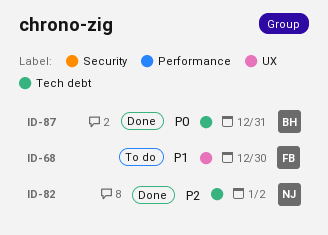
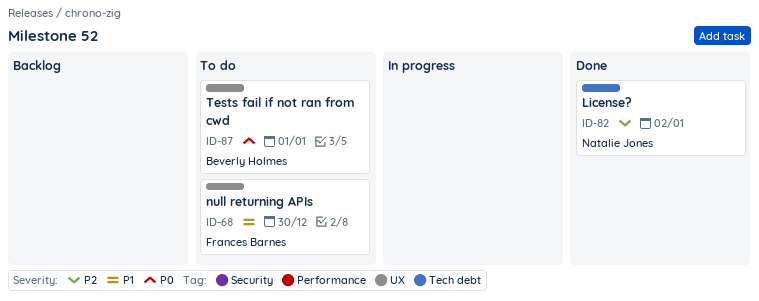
ID-87, status: Done -> To do
ID-87, label: Tech debt -> UX
ID-87, due: Dec 31 -> Jan 1

